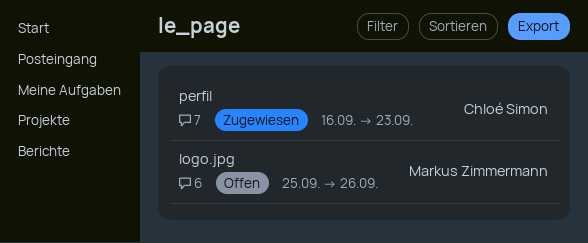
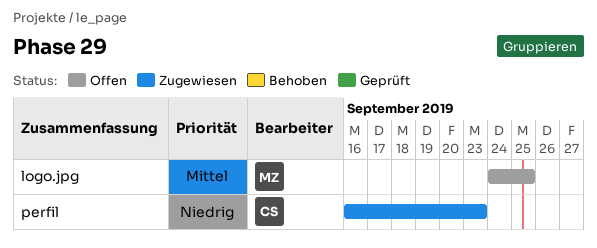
logo.jpg, start: Sep 25 -> Sep 24
logo.jpg, due: Sep 26 -> Sep 25

